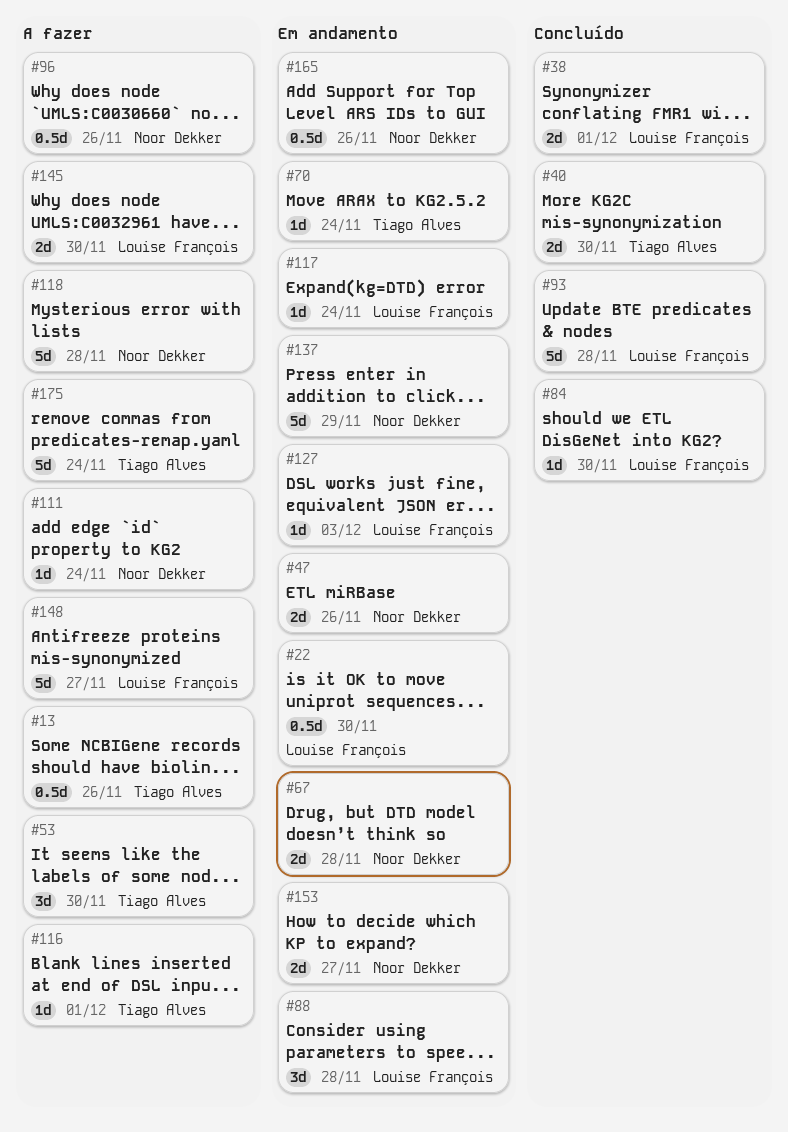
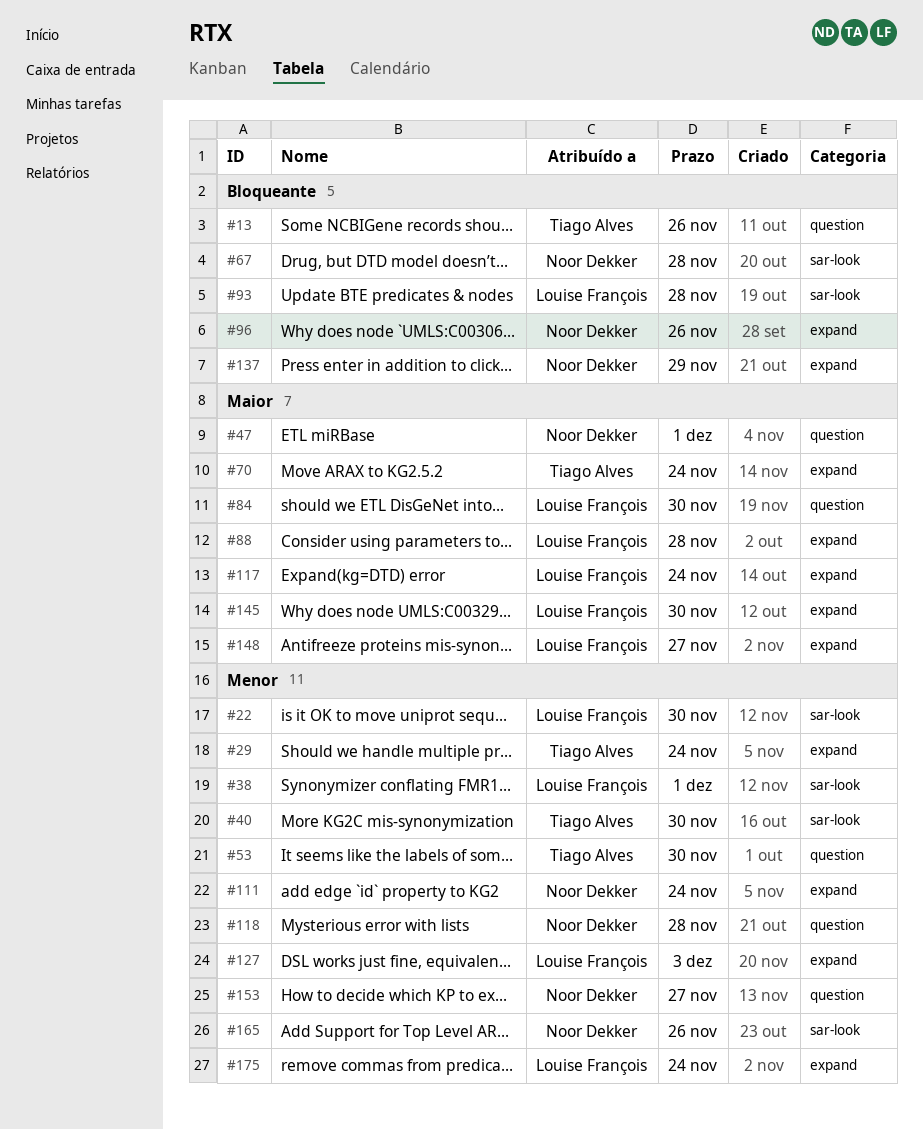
#29: none -> present
#47, due: Nov 26 -> Dec 1
#116: present -> none
#175, owner: Tiago Alves -> Louise François

